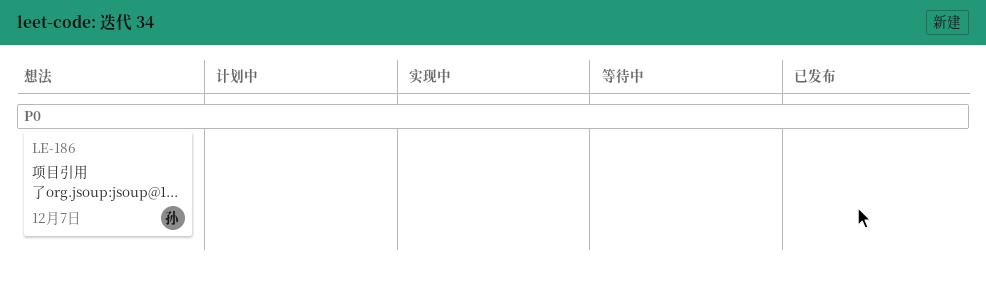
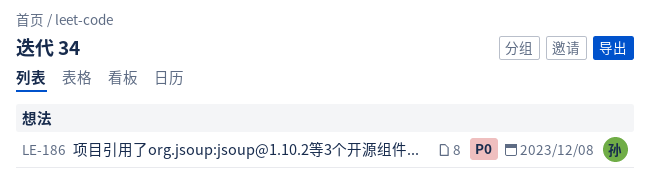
LE-186, due: Dec 7 -> Dec 8

